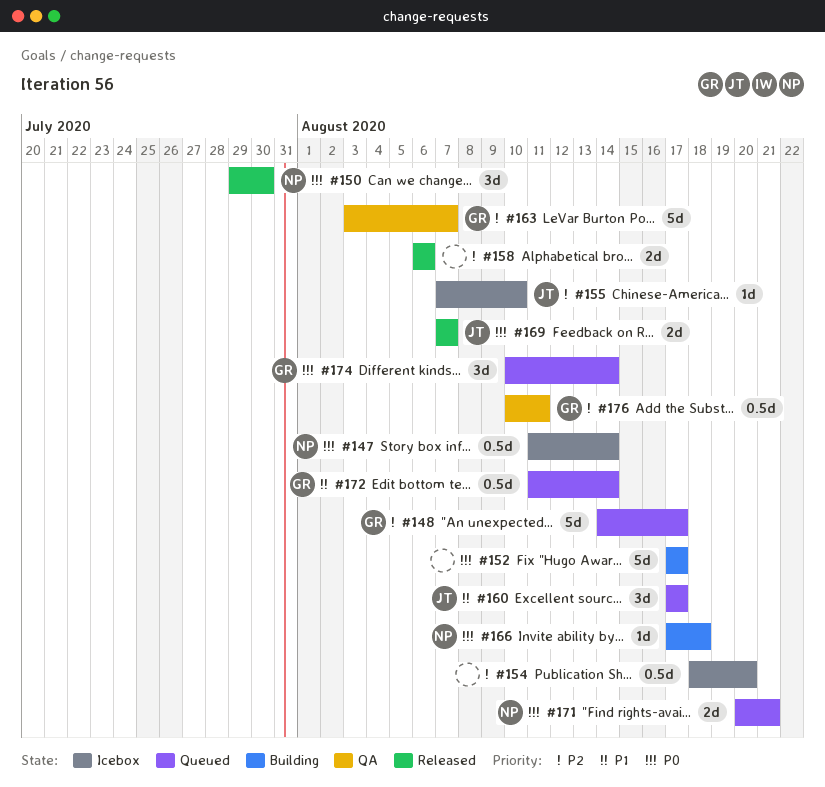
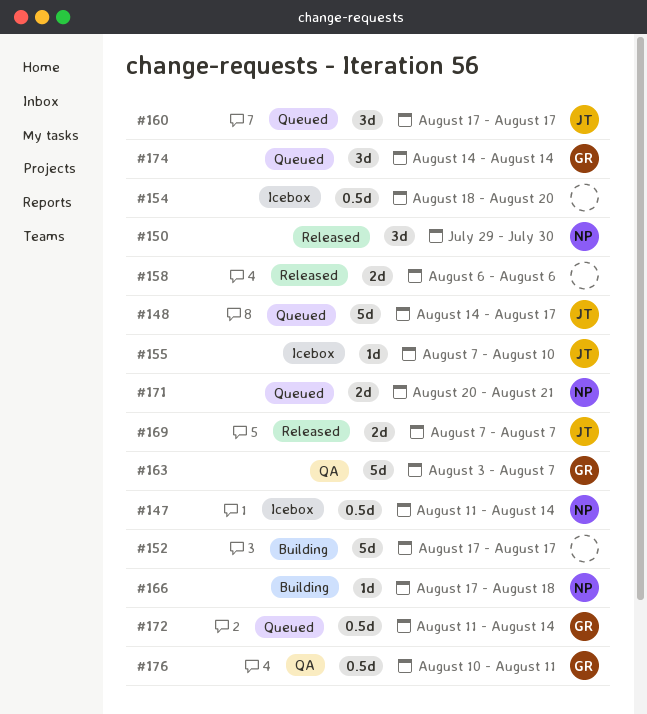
#148, owner: GR -> JT
#174, start: Aug 10 -> Aug 14

